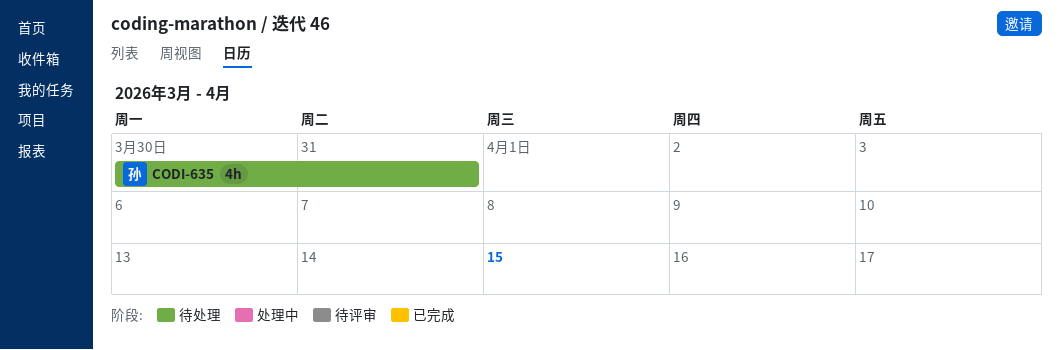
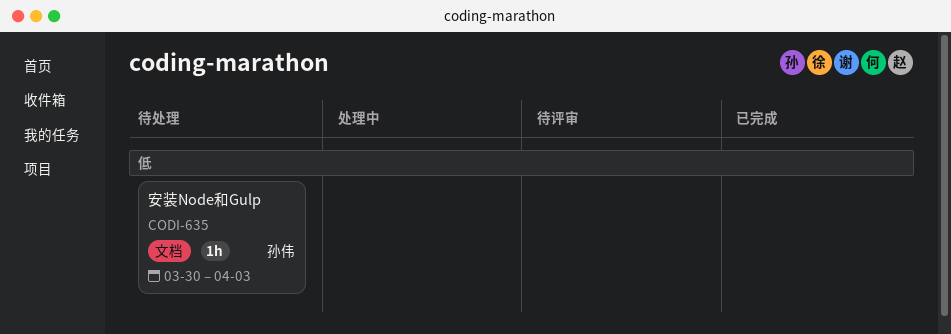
CODI-635, estimate: 4h -> 1h
CODI-635, due: Mar 31 -> Apr 3

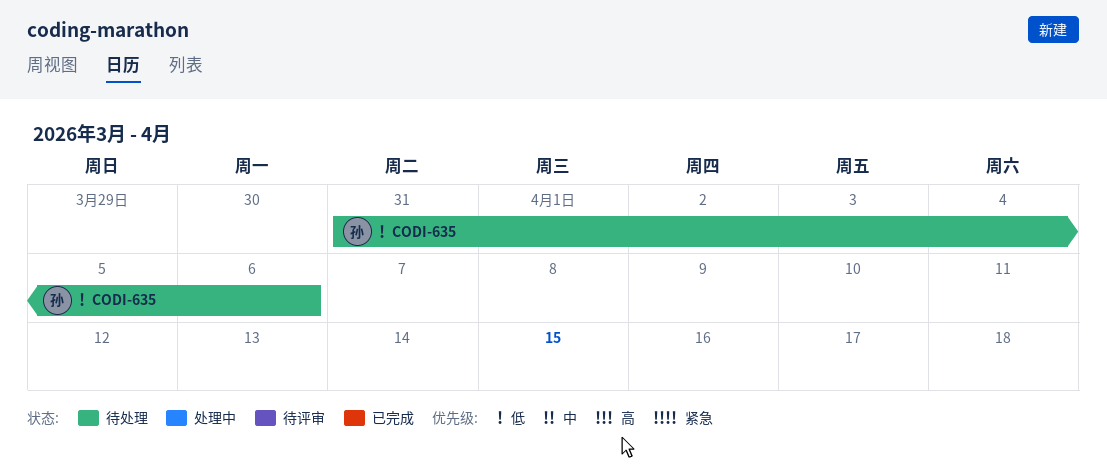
CODI-635, start: Mar 30 -> Mar 31
CODI-635, due: Apr 3 -> Apr 6

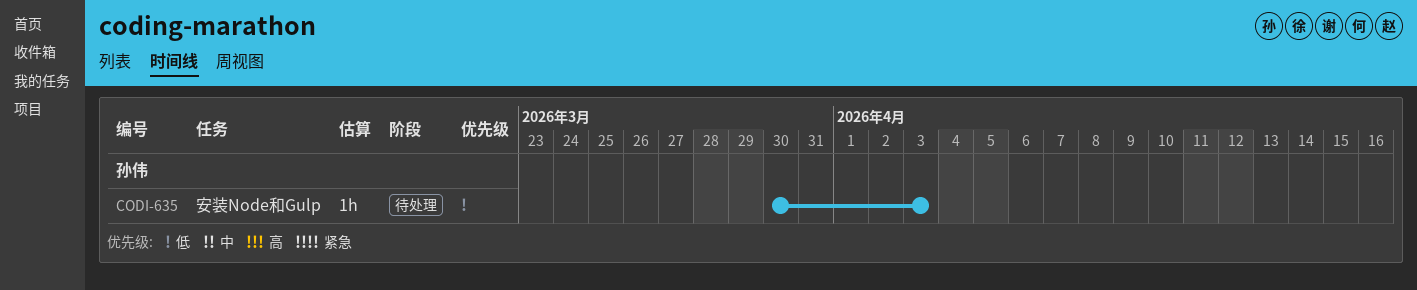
CODI-635, start: Mar 31 -> Mar 30
CODI-635, due: Apr 6 -> Apr 3

